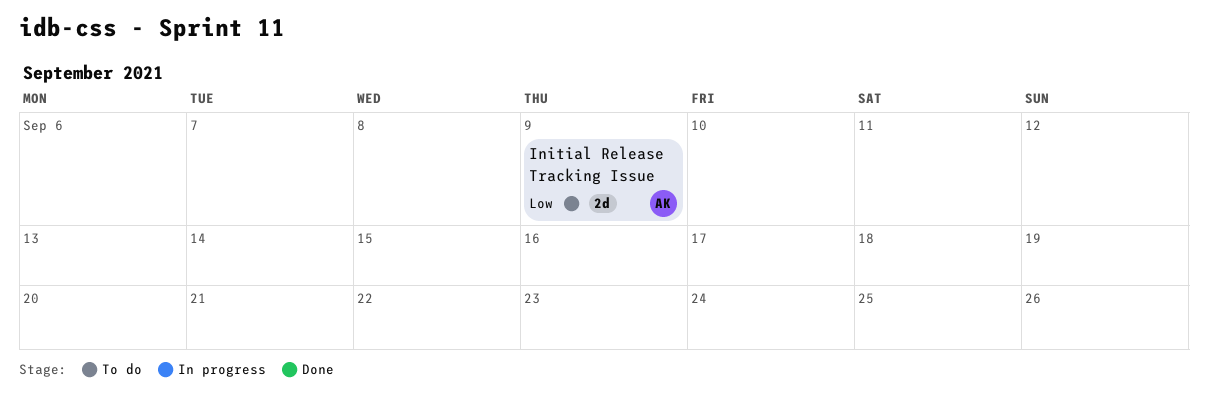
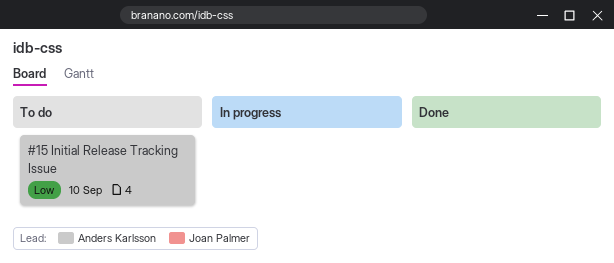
Initial Release Tracking Issue, due: Sep 9 -> Sep 10

